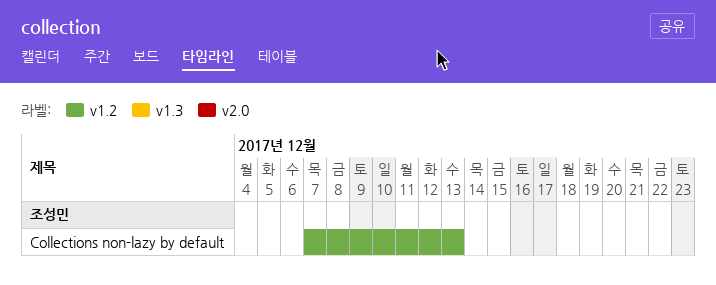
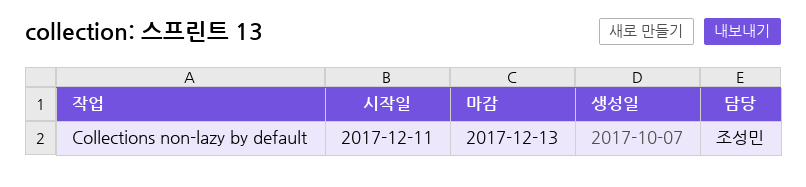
Collections non-lazy by default, start: Dec 7 -> Dec 11

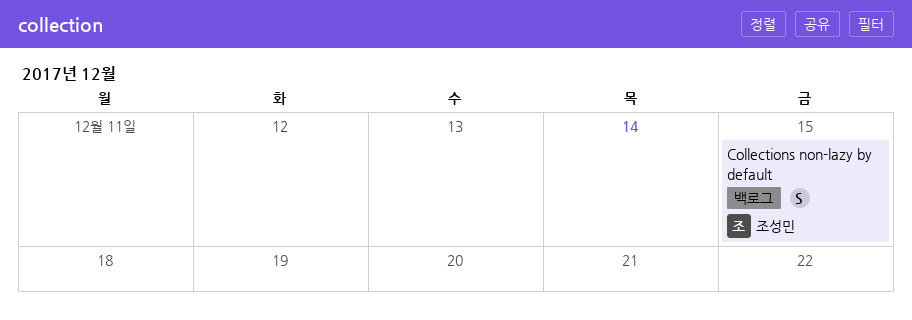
Collections non-lazy by default, due: Dec 13 -> Dec 15

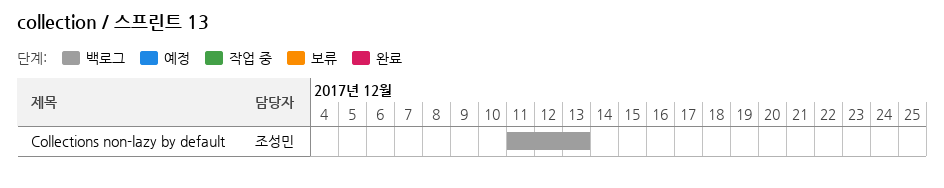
Collections non-lazy by default, due: Dec 15 -> Dec 13

